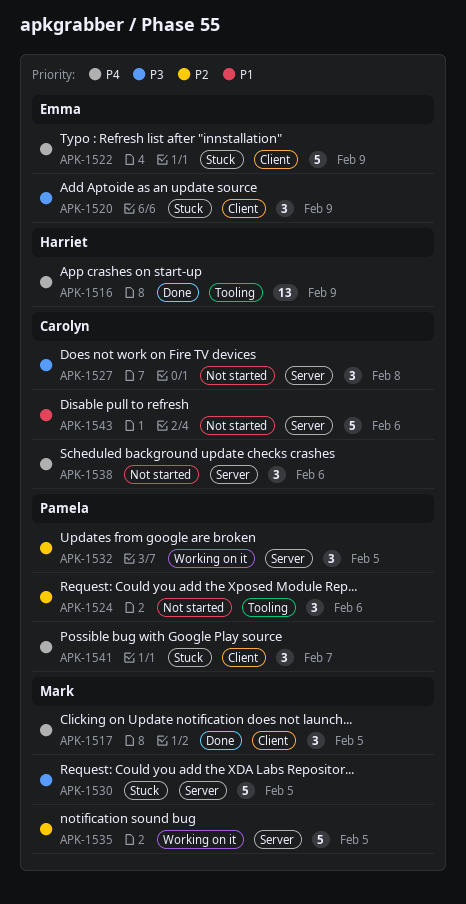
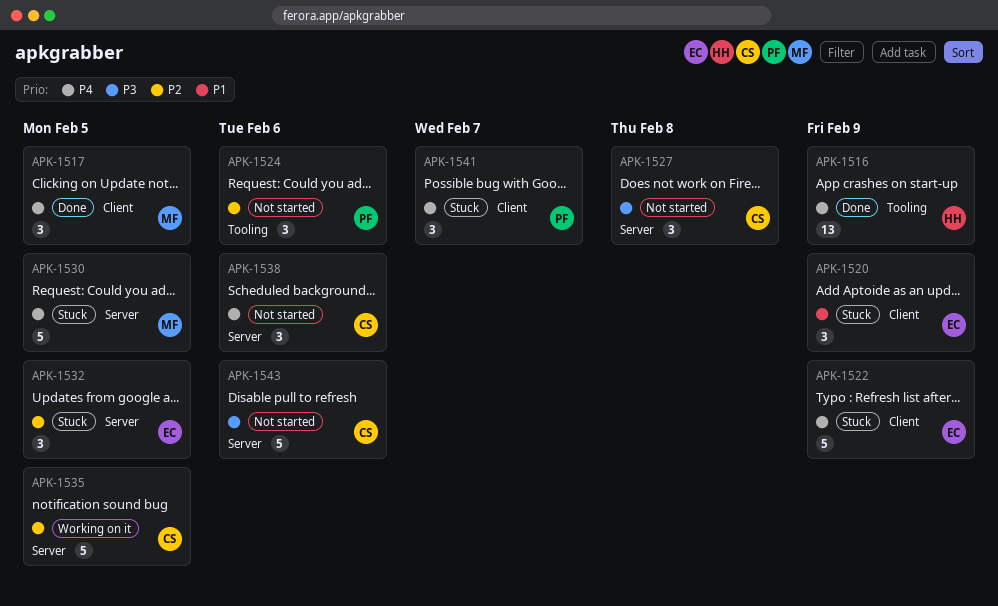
APK-1520, priority: P3 -> P1
APK-1530, priority: P3 -> P4
APK-1532, status: Working on it -> Stuck
APK-1532, owner: Pamela -> Emma
APK-1535, owner: Mark -> Carolyn
APK-1543, priority: P1 -> P3

